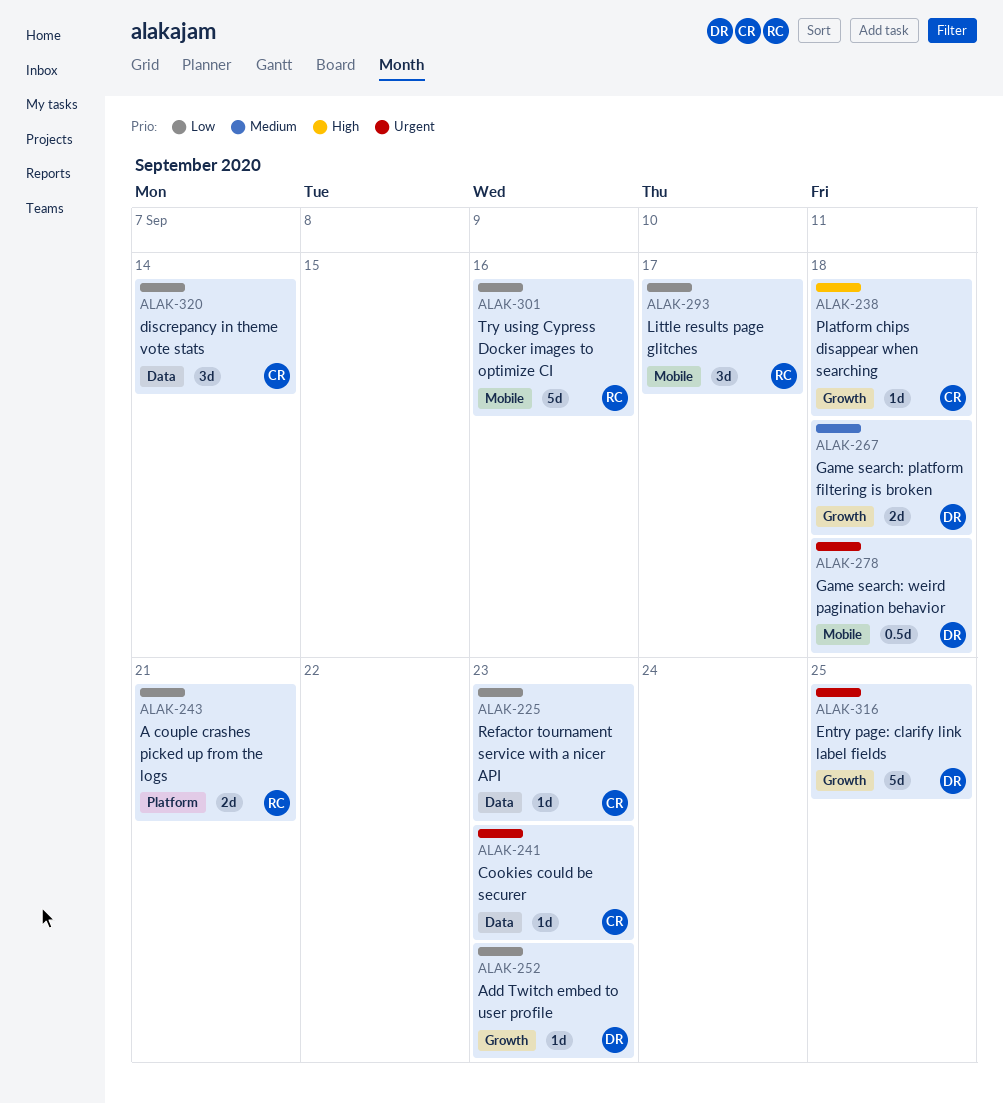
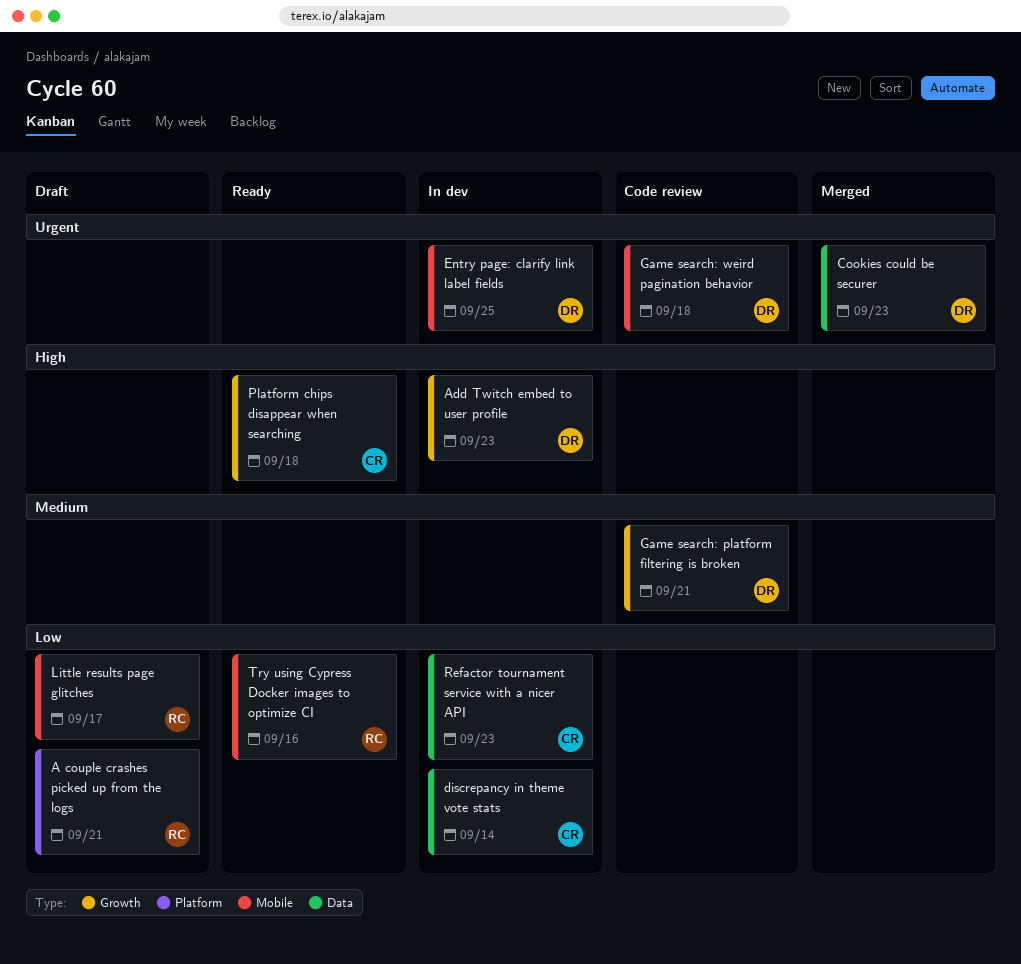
Add Twitch embed to user profile, priority: Low -> High
Cookies could be securer, owner: CR -> DR
Entry page: clarify link label fields, label: Growth -> Mobile
Game search: platform filtering is broken, due: Sep 18 -> Sep 21

